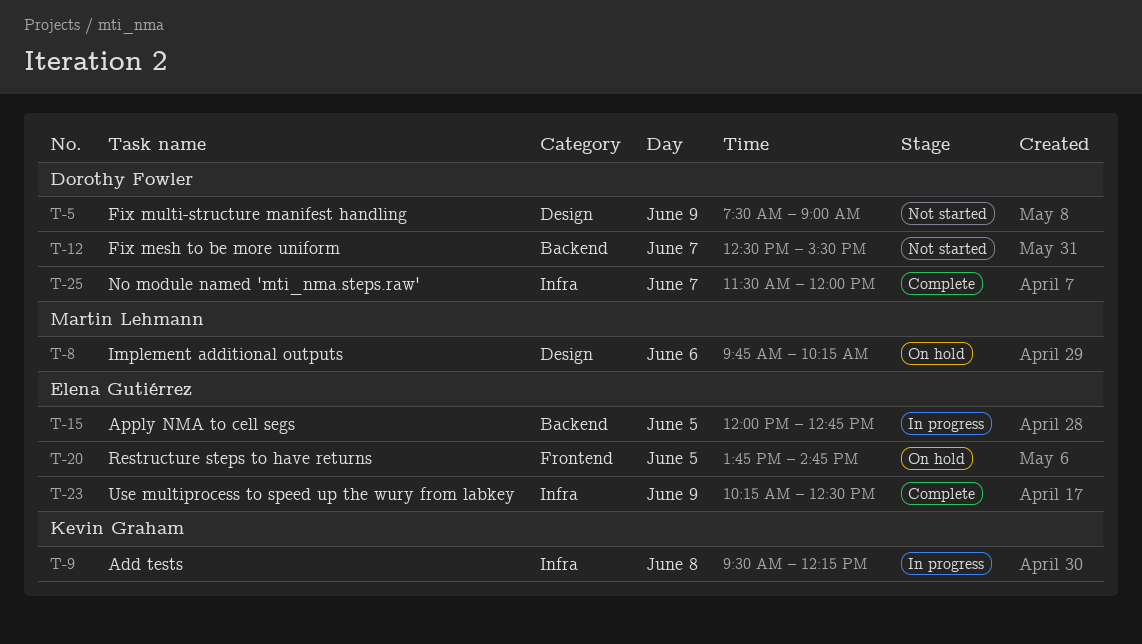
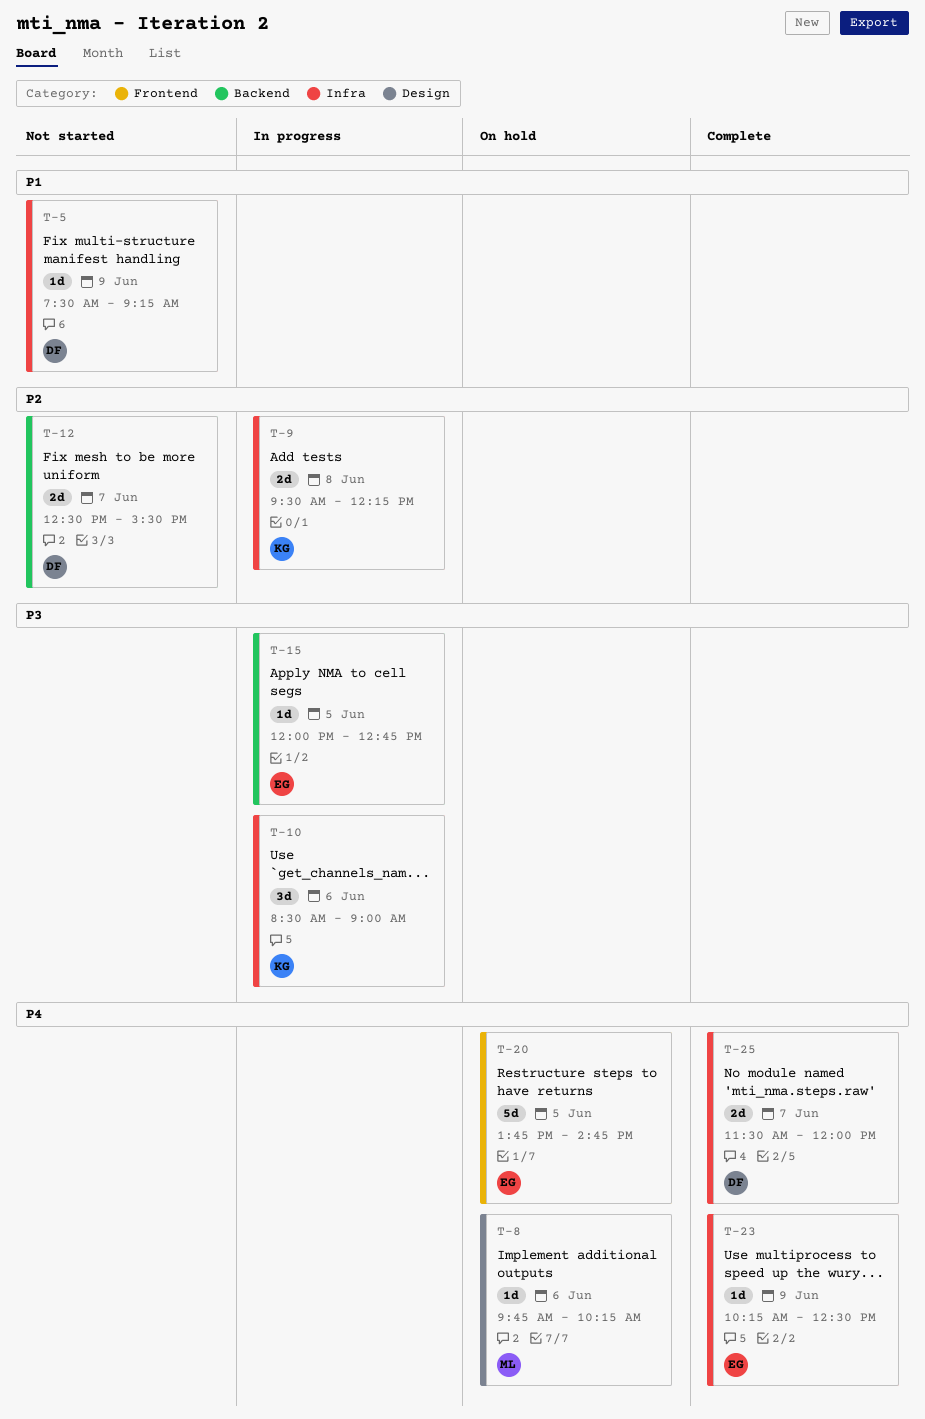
T-5, label: Design -> Infra
T-5, ends: 09:00 -> 09:15
T-10: none -> present

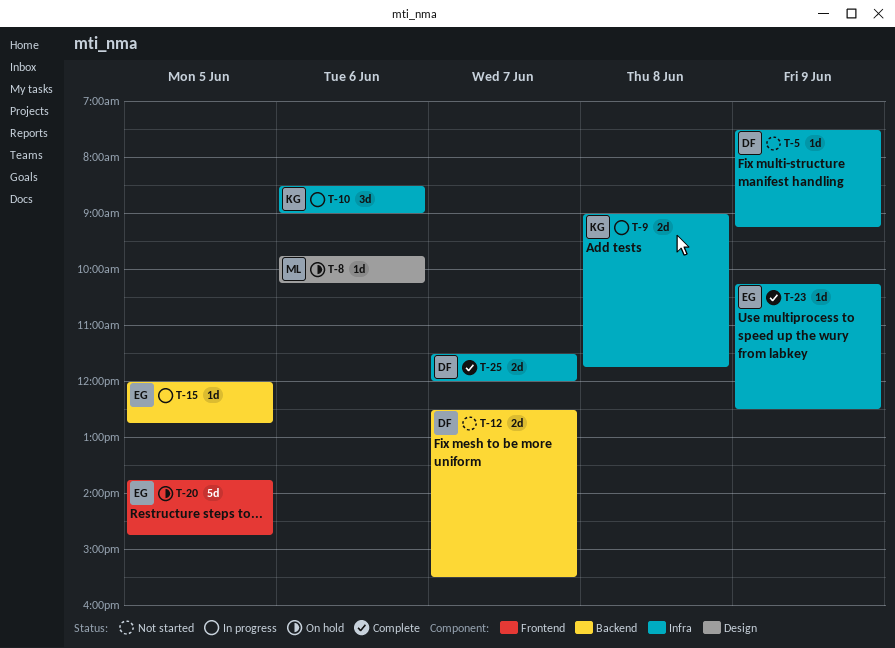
T-9, begins: 09:30 -> 09:00
T-9, ends: 12:15 -> 11:45

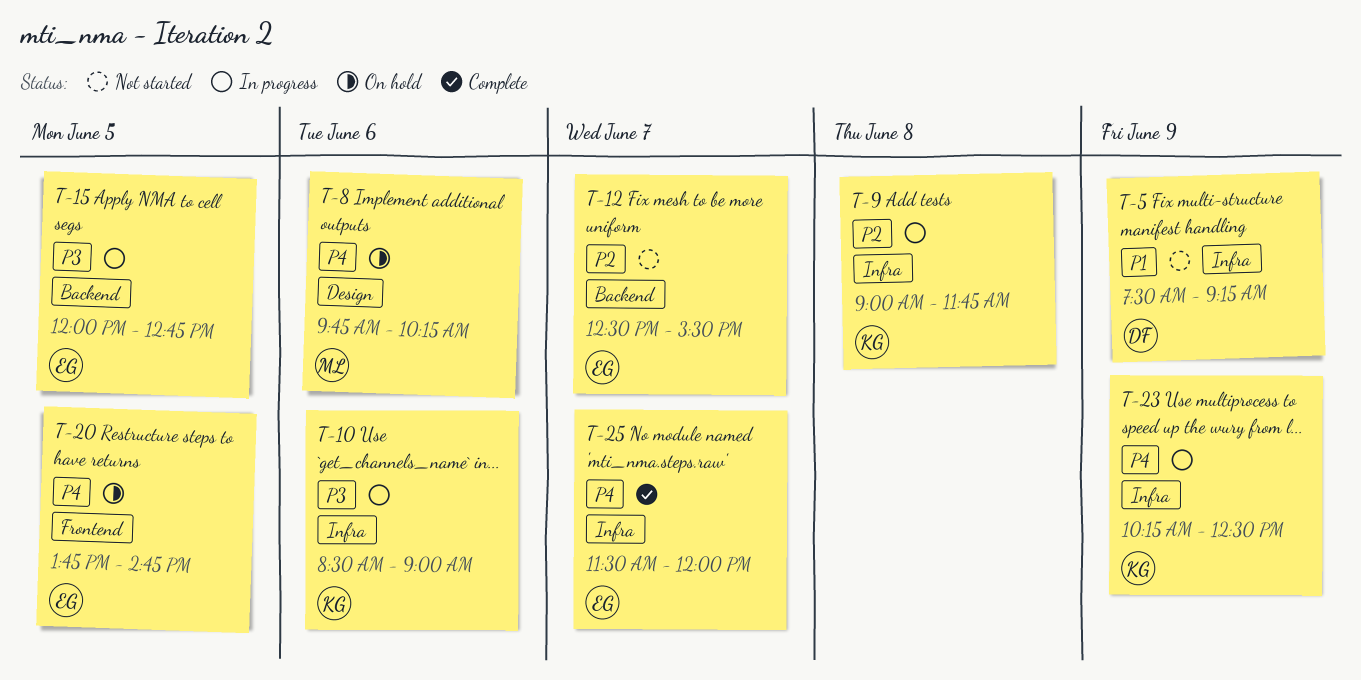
T-12, owner: DF -> EG
T-23, status: Complete -> In progress
T-23, owner: EG -> KG
T-25, owner: DF -> EG

